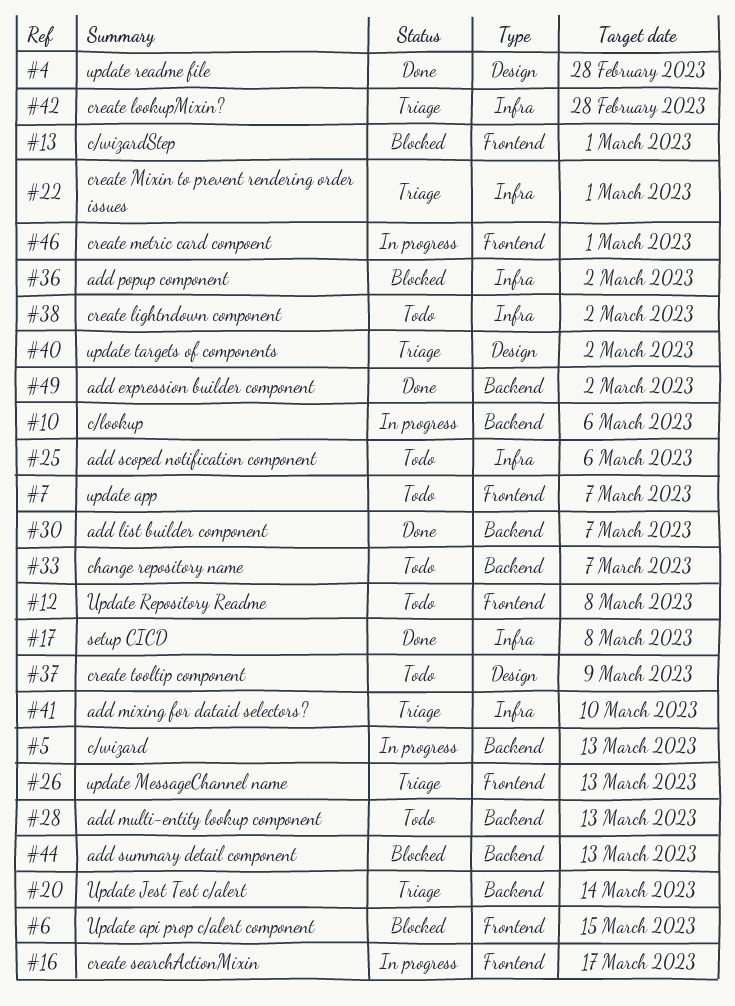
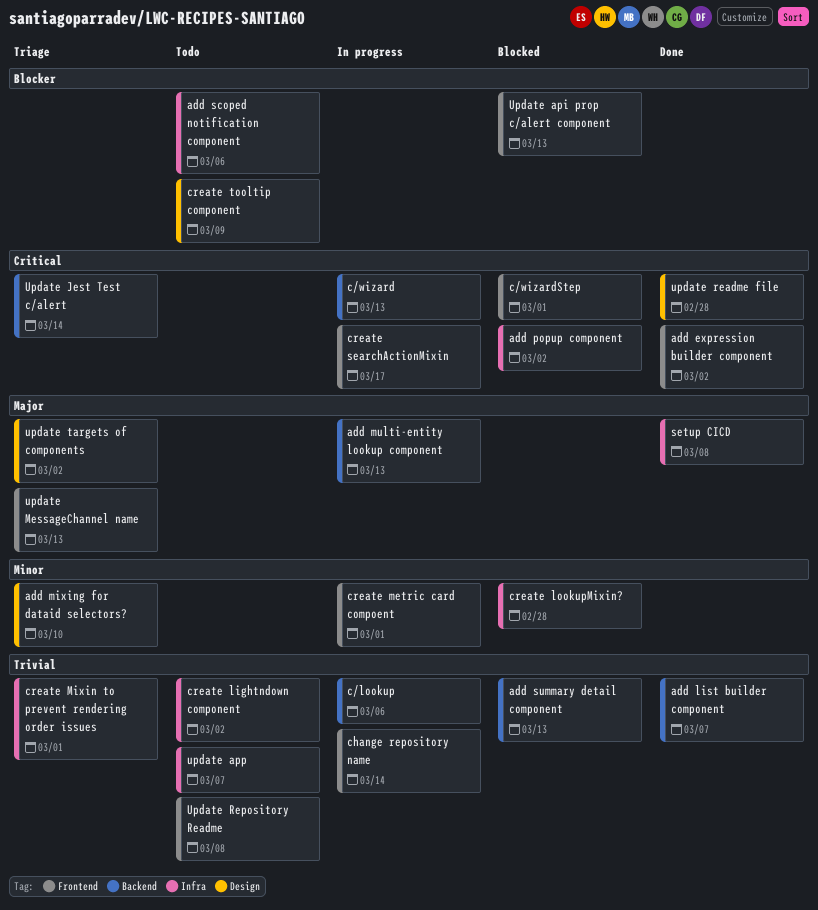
add expression builder component, label: Backend -> Frontend
add mixing for dataid selectors?, label: Infra -> Design
add multi-entity lookup component, status: Todo -> In progress
change repository name, status: Todo -> In progress
change repository name, label: Backend -> Frontend
change repository name, due: Mar 7 -> Mar 14
create lookupMixin?, status: Triage -> Blocked
Update api prop c/alert component, due: Mar 15 -> Mar 13
update app, label: Frontend -> Infra

